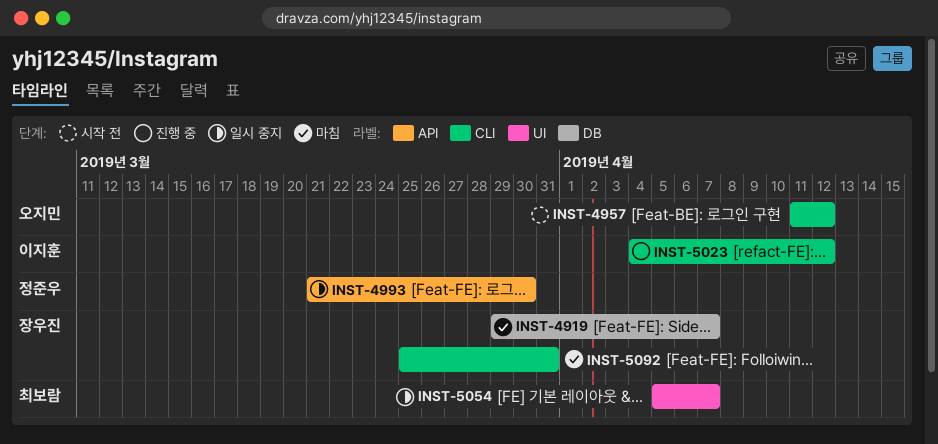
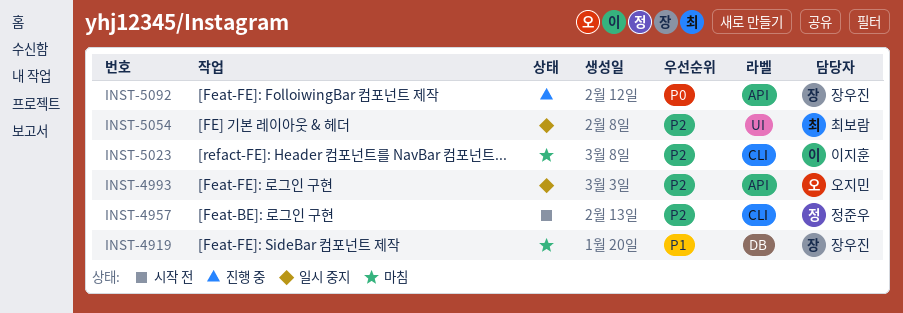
INST-4957, owner: 오지민 -> 정준우
INST-4993, owner: 정준우 -> 오지민
INST-5023, status: 진행 중 -> 마침
INST-5092, status: 마침 -> 진행 중
INST-5092, label: CLI -> API

